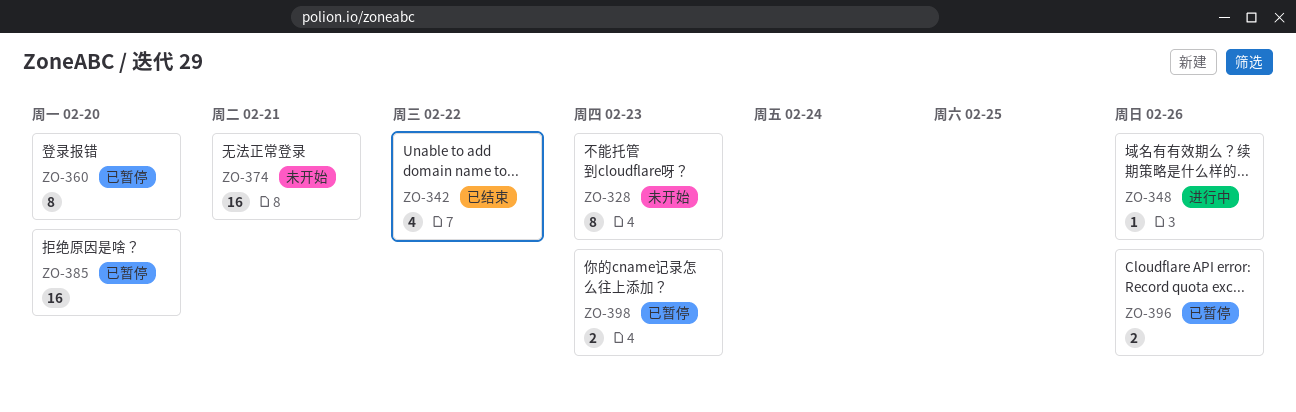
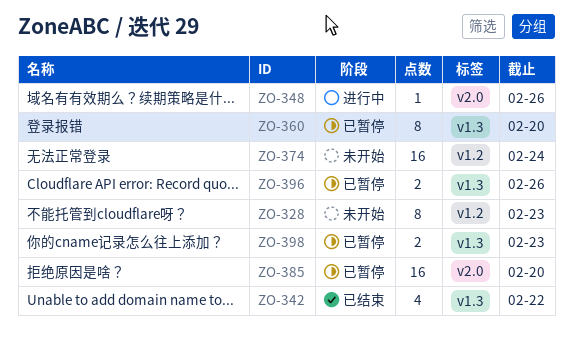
ZO-374, due: Feb 21 -> Feb 24

